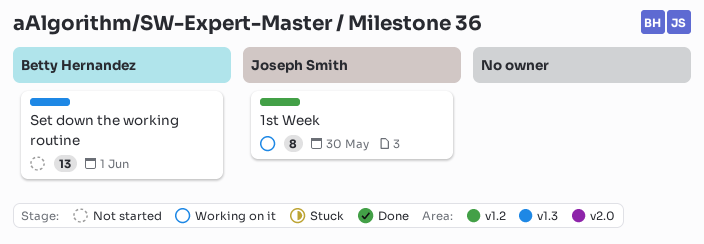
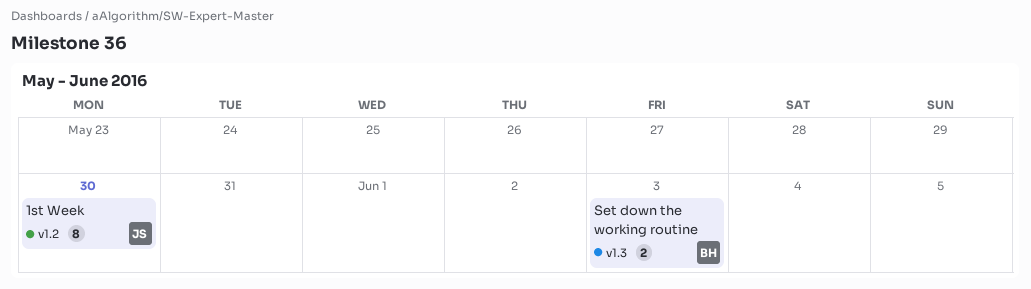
Set down the working routine, estimate: 13 -> 2
Set down the working routine, due: Jun 1 -> Jun 3

